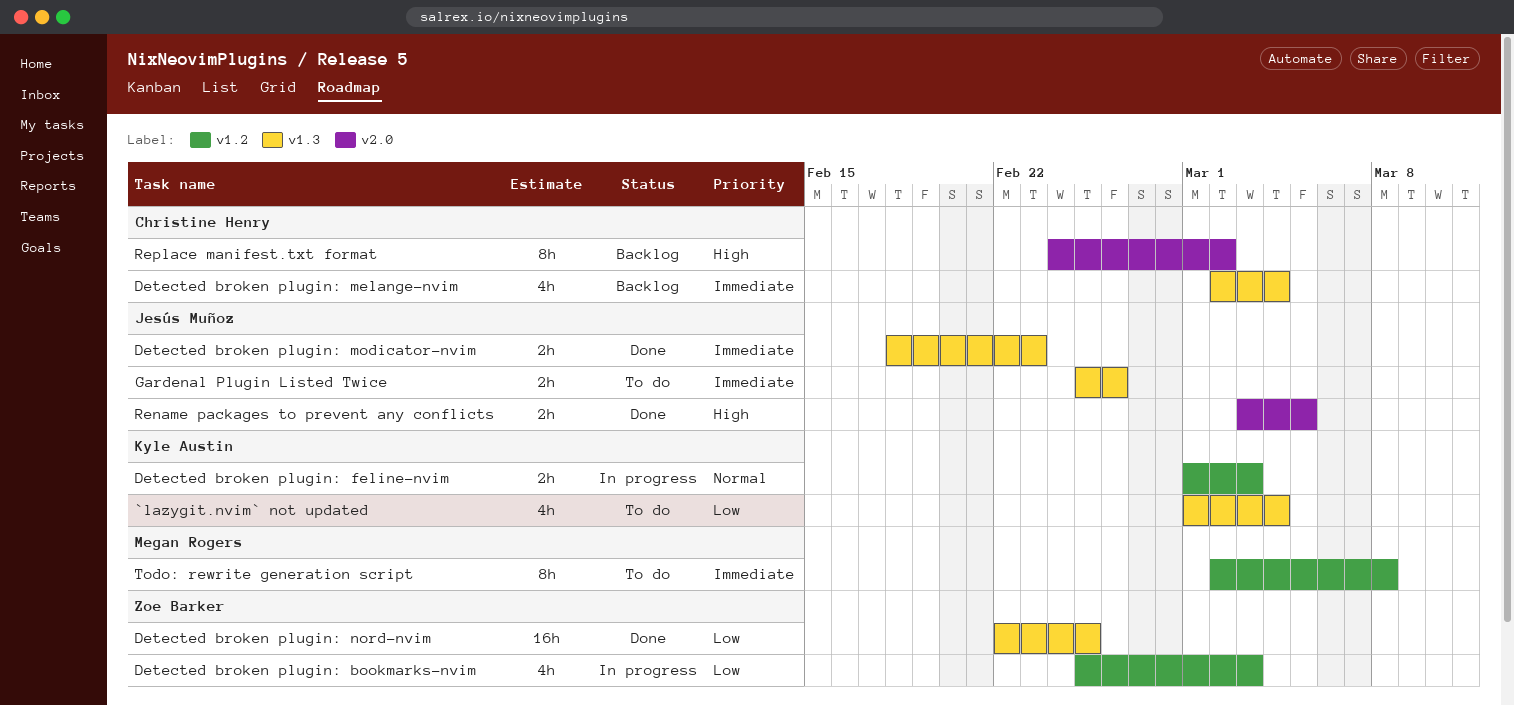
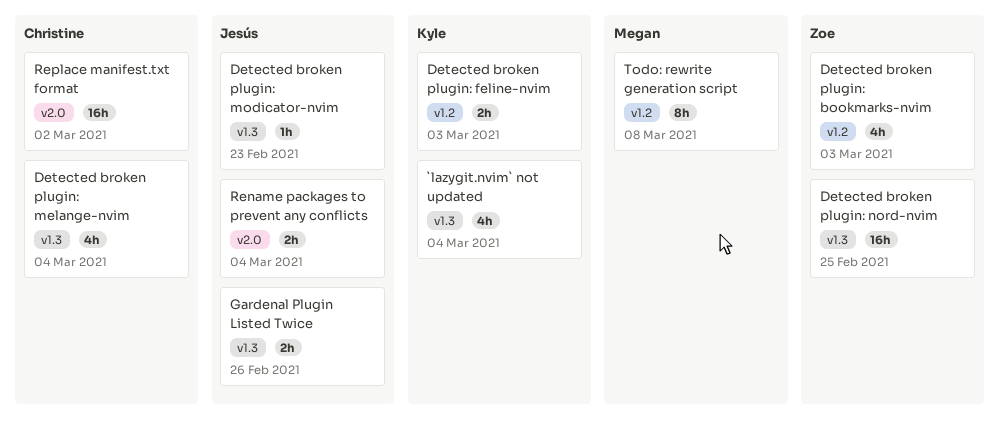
Detected broken plugin: modicator-nvim, estimate: 2h -> 1h
Rename packages to prevent any conflicts, due: Mar 5 -> Mar 4
Replace manifest.txt format, estimate: 8h -> 16h

